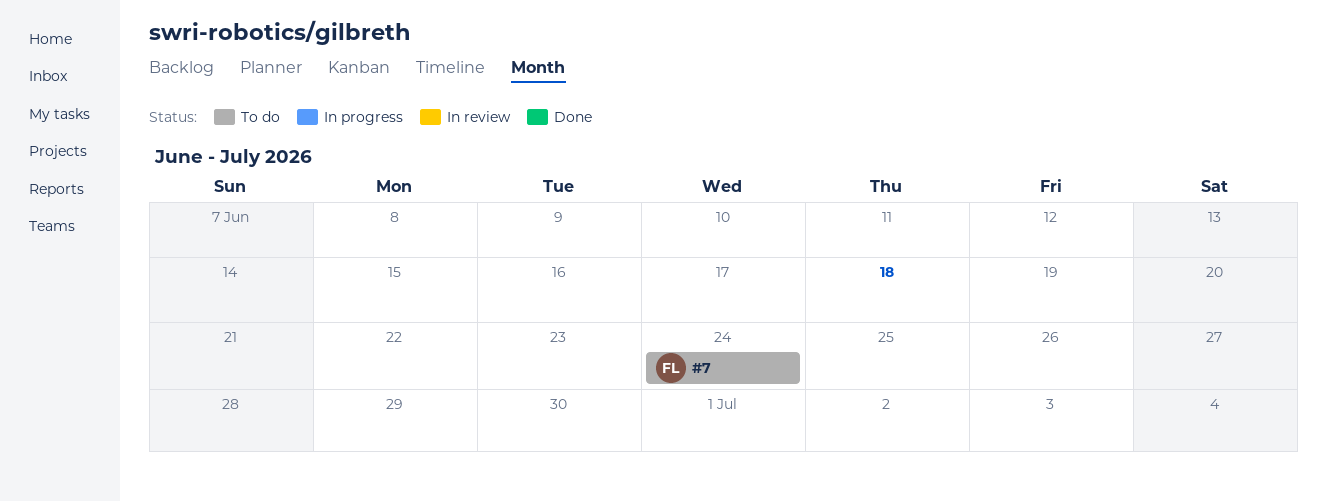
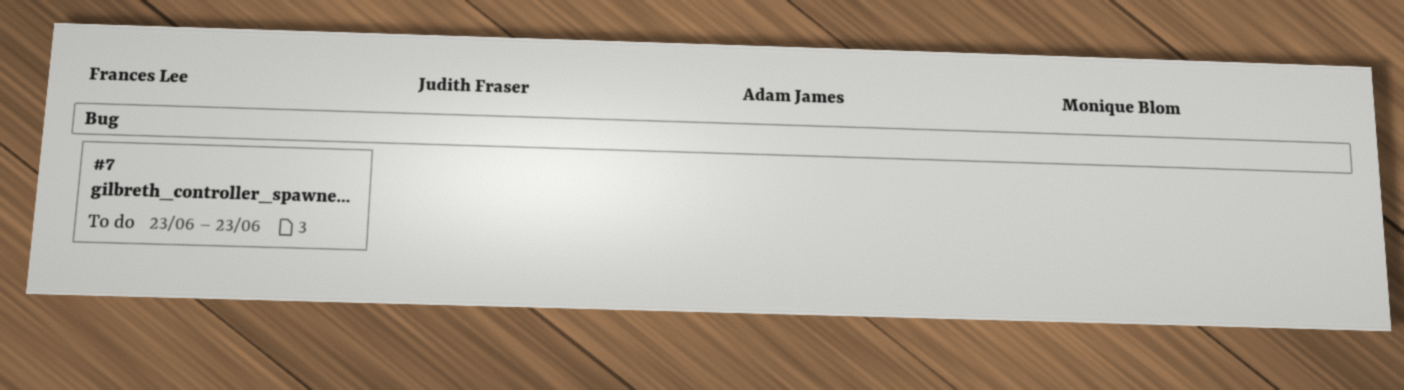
#7, start: Jun 24 -> Jun 23
#7, due: Jun 24 -> Jun 23

